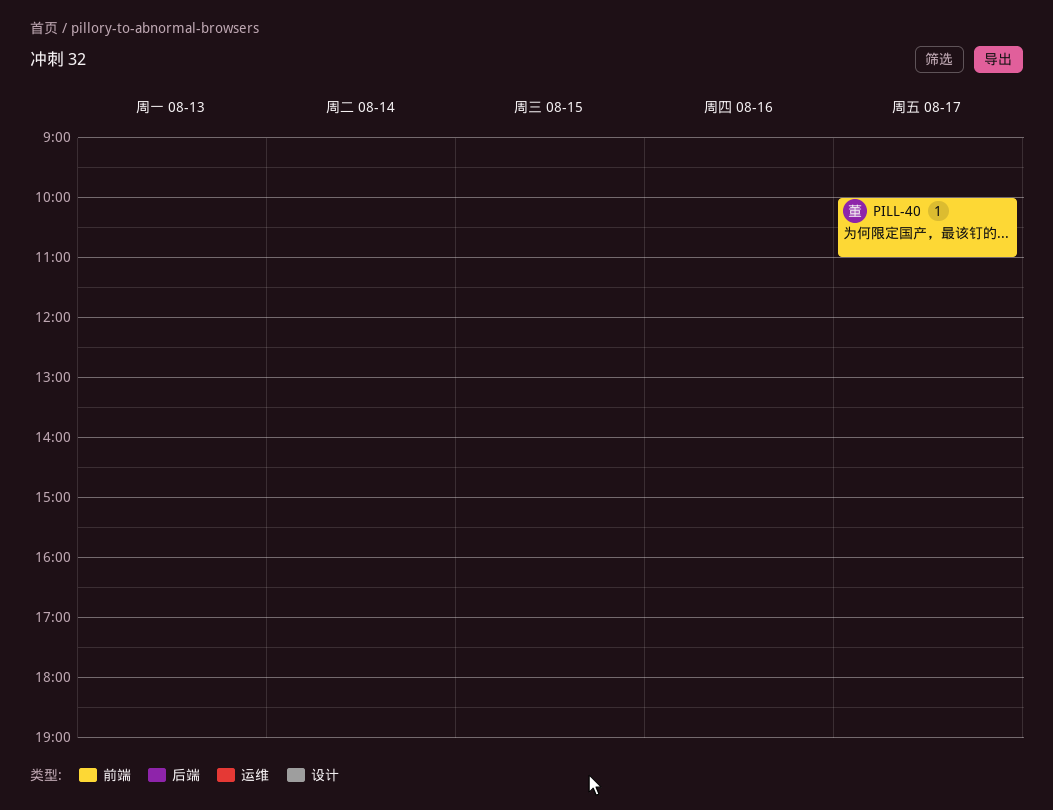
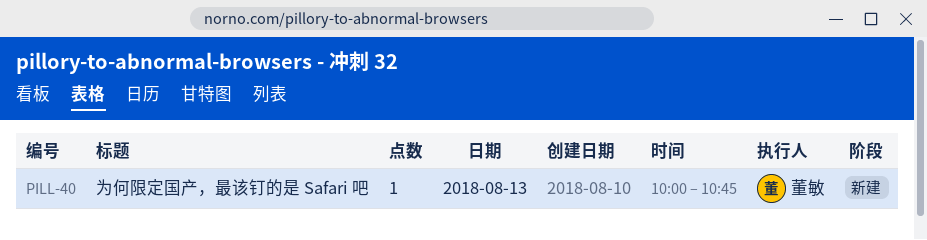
PILL-40, day: Aug 17 -> Aug 13
PILL-40, ends: 11:00 -> 10:45

